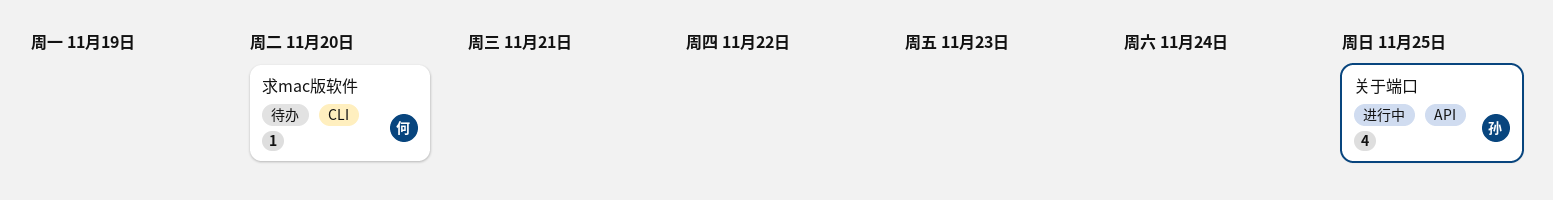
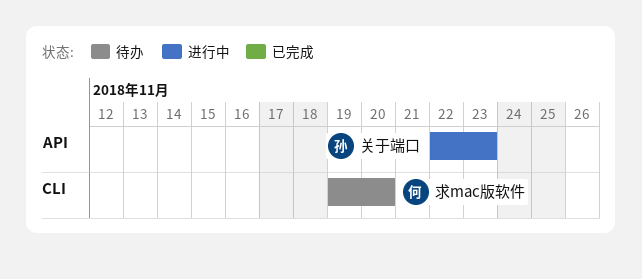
关于端口, due: Nov 25 -> Nov 23

